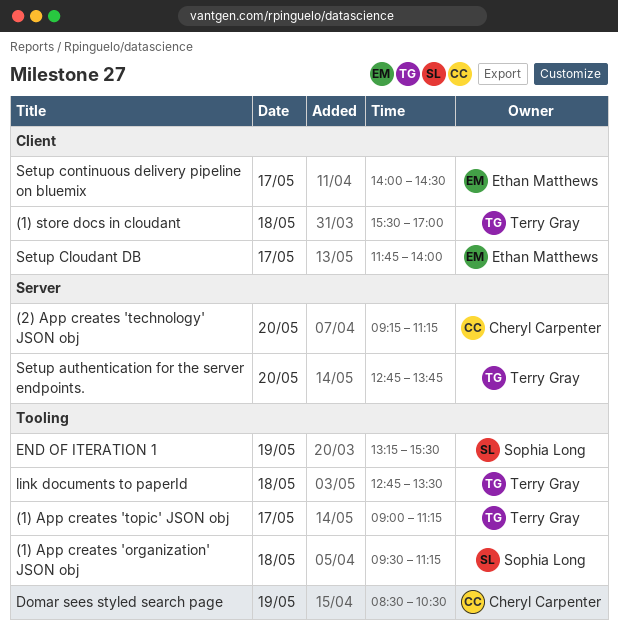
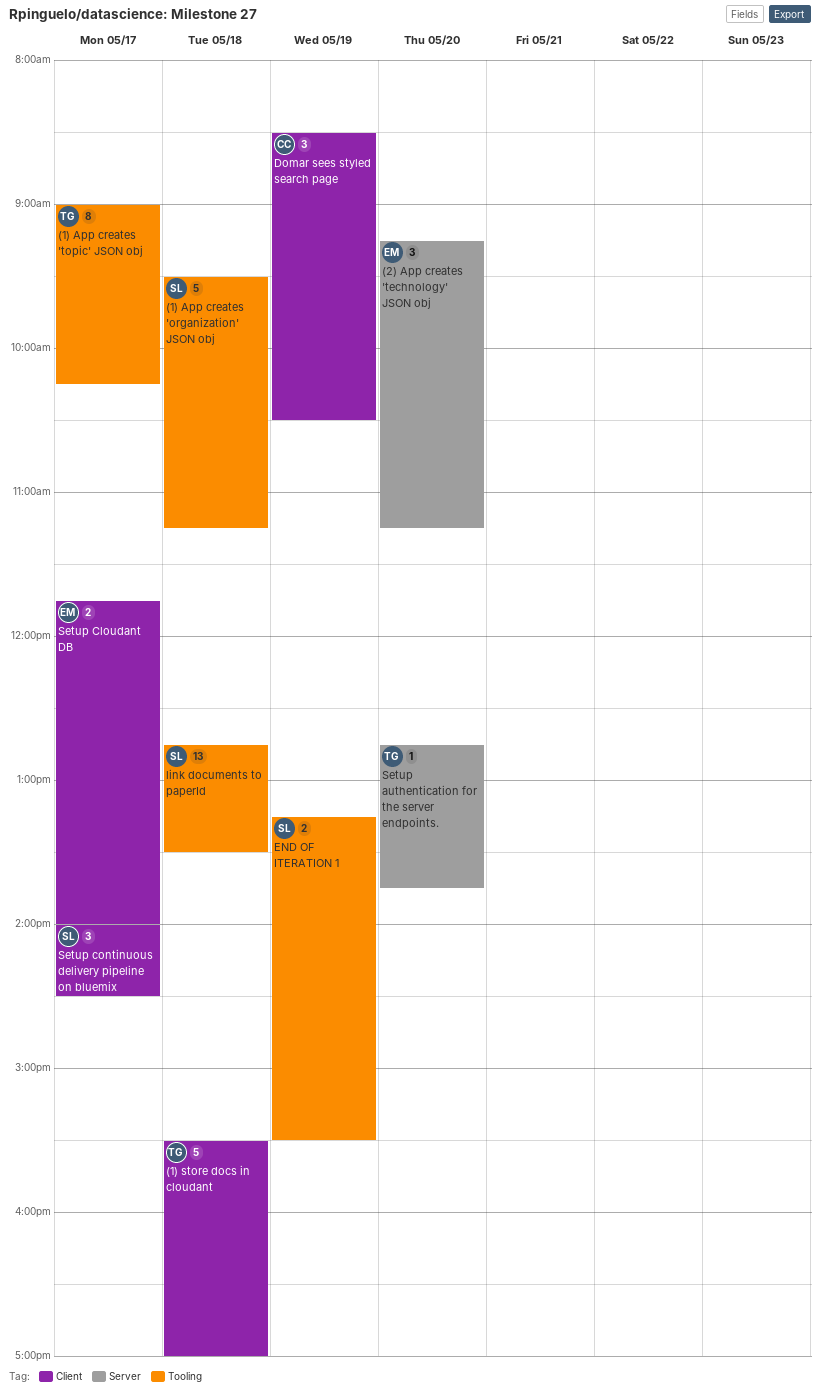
(1) App creates 'topic' JSON obj, ends: 11:15 -> 10:15
(2) App creates 'technology' JSON obj, owner: Cheryl Carpenter -> Ethan Matthews
Domar sees styled search page, label: Tooling -> Client
link documents to paperId, owner: Terry Gray -> Sophia Long
Setup continuous delivery pipeline on bluemix, owner: Ethan Matthews -> Sophia Long

